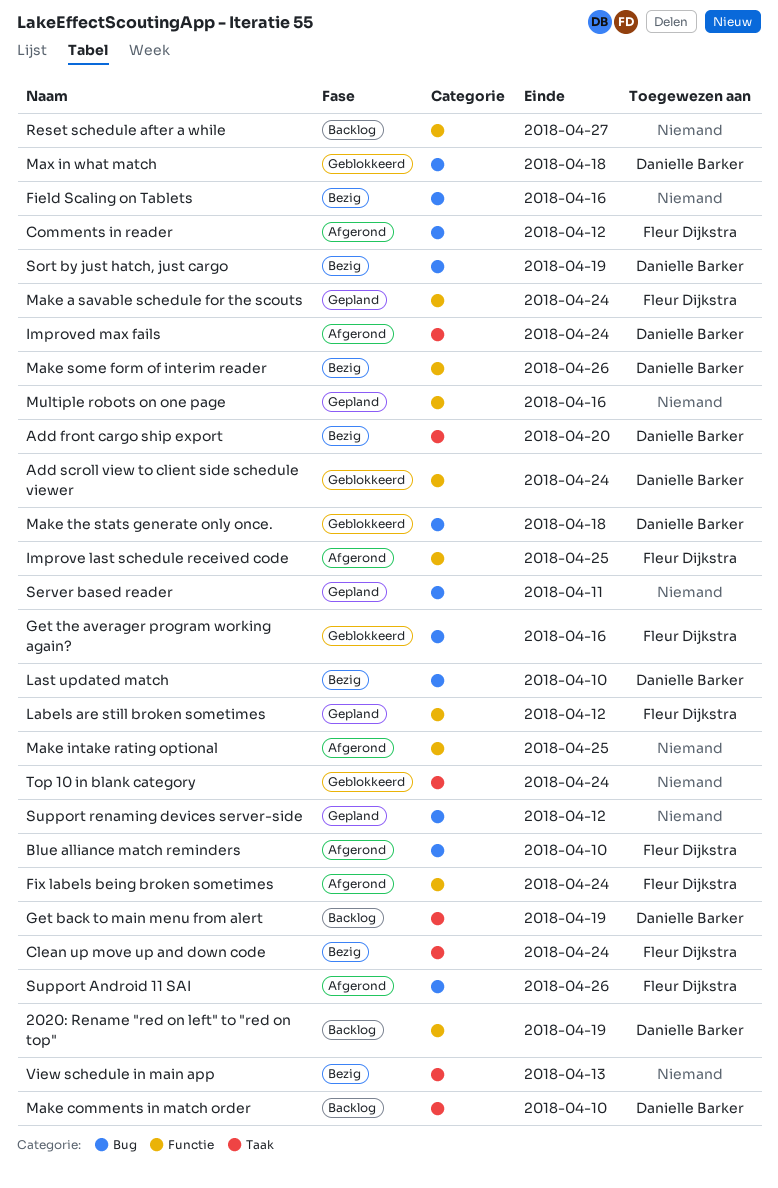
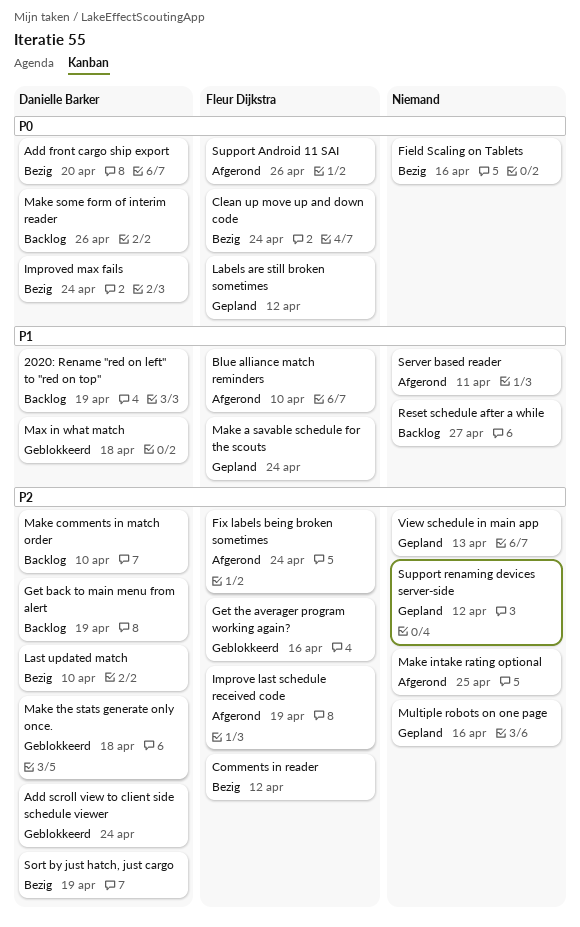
Comments in reader, status: Afgerond -> Bezig
Improve last schedule received code, due: Apr 25 -> Apr 19
Improved max fails, status: Afgerond -> Bezig
Make some form of interim reader, status: Bezig -> Backlog
Server based reader, status: Gepland -> Afgerond
Top 10 in blank category: present -> none
View schedule in main app, status: Bezig -> Gepland

